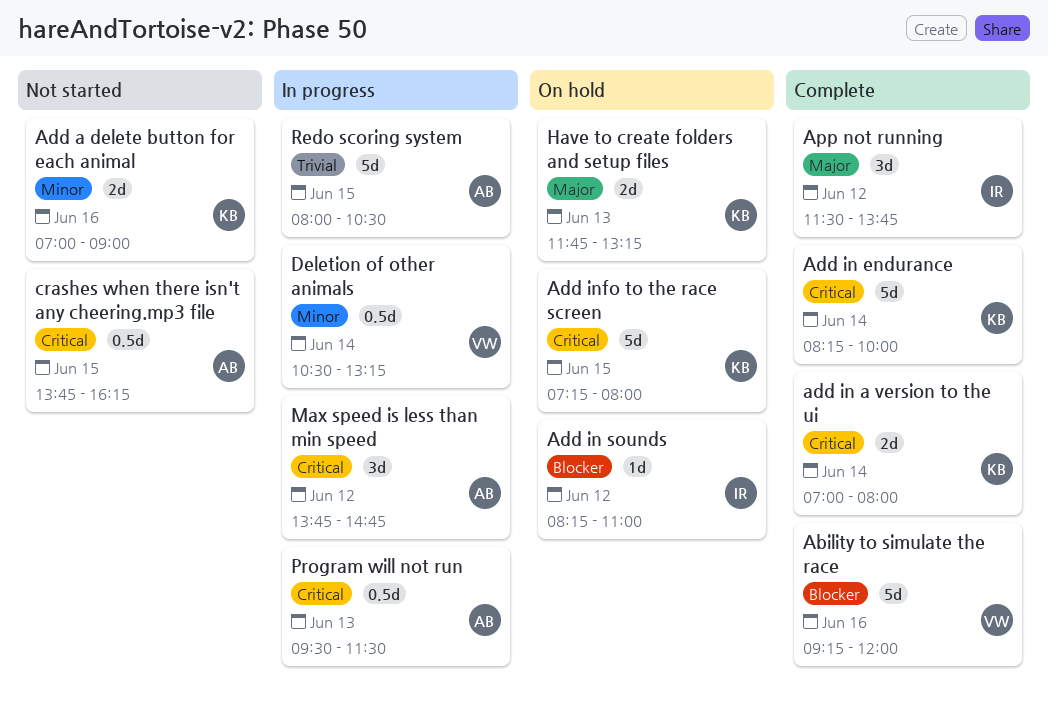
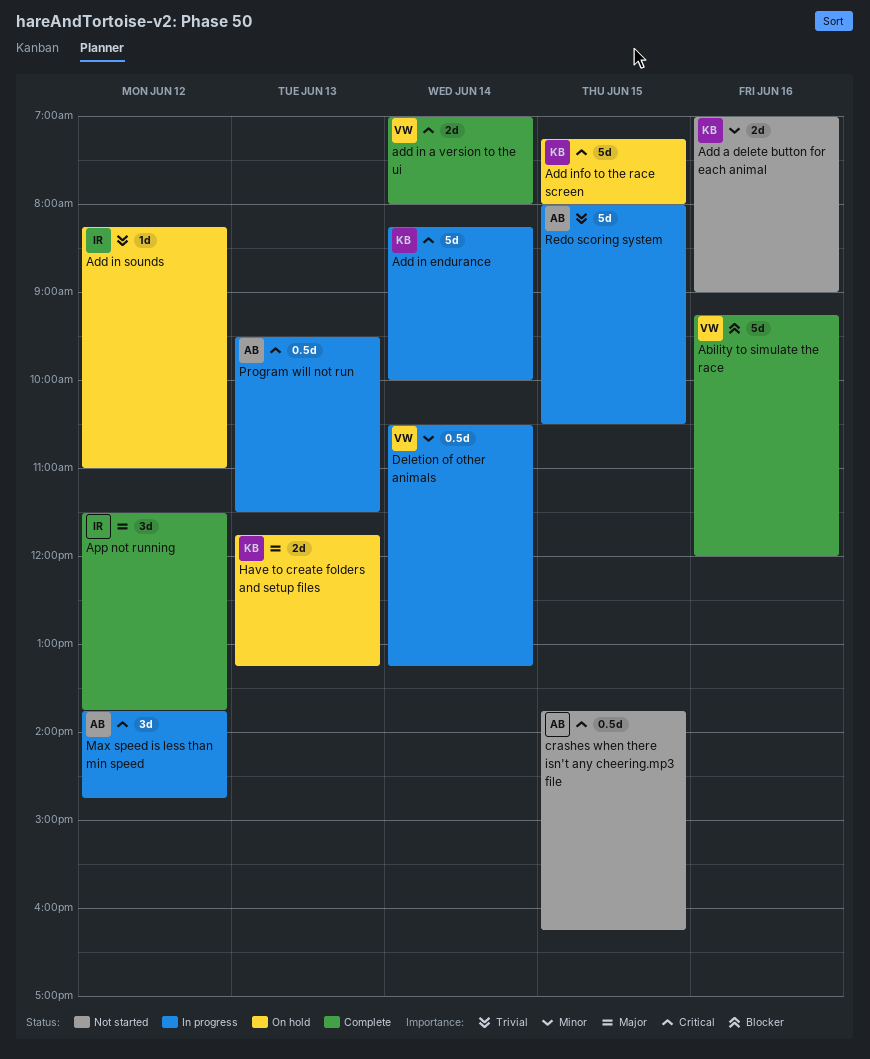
add in a version to the ui, owner: KB -> VW
Add in endurance, status: Complete -> In progress
Add in sounds, priority: Blocker -> Trivial

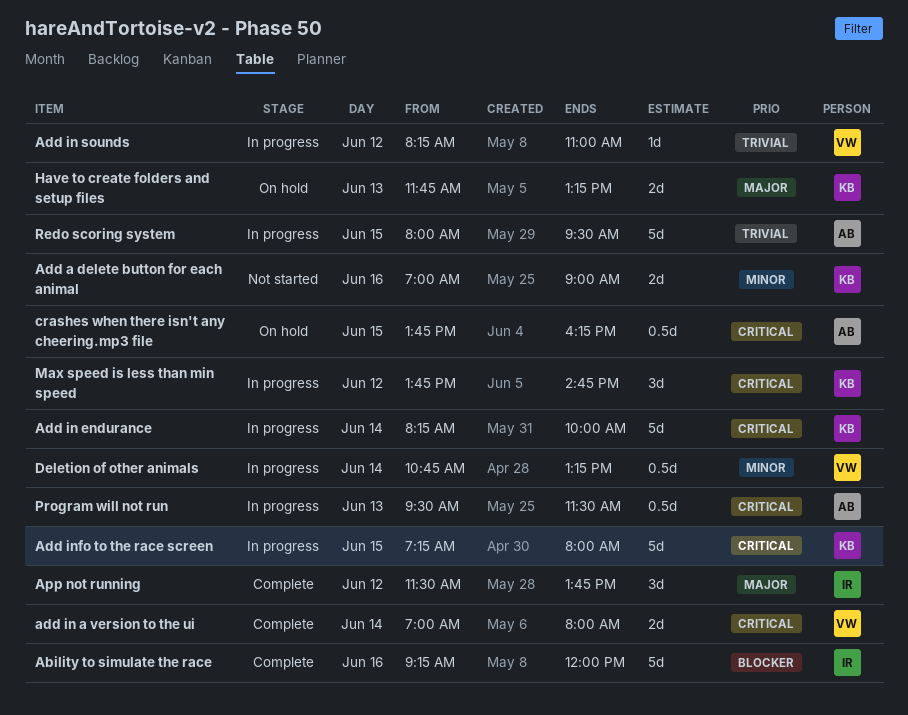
Ability to simulate the race, owner: VW -> IR
Add in sounds, status: On hold -> In progress
Add in sounds, owner: IR -> VW
Add info to the race screen, status: On hold -> In progress
crashes when there isn't any cheering.mp3 file, status: Not started -> On hold
Deletion of other animals, begins: 10:30 -> 10:45
Max speed is less than min speed, owner: AB -> KB
Redo scoring system, ends: 10:30 -> 09:30

